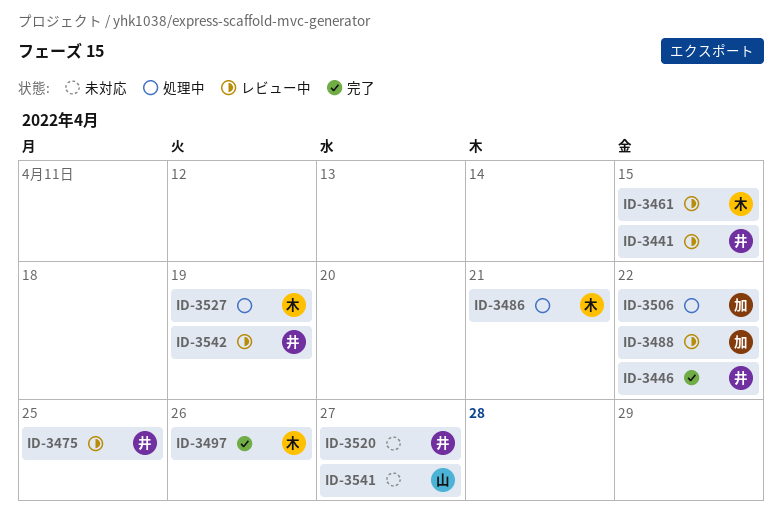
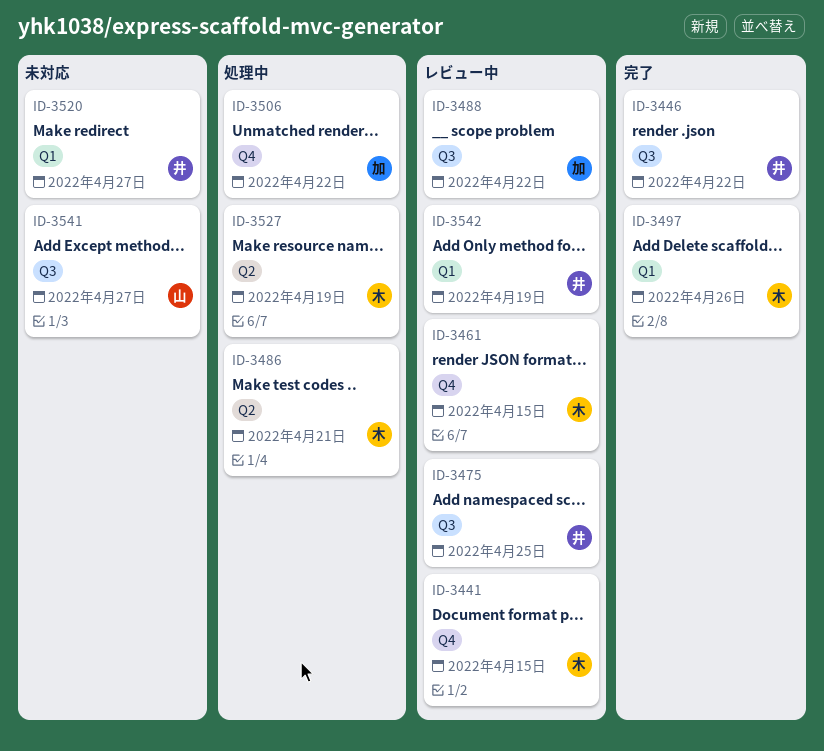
ID-3441, owner: 井 -> 木

